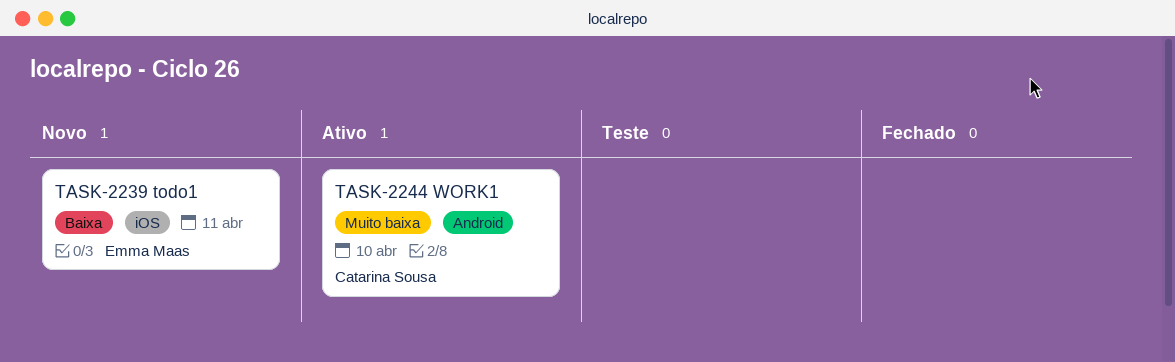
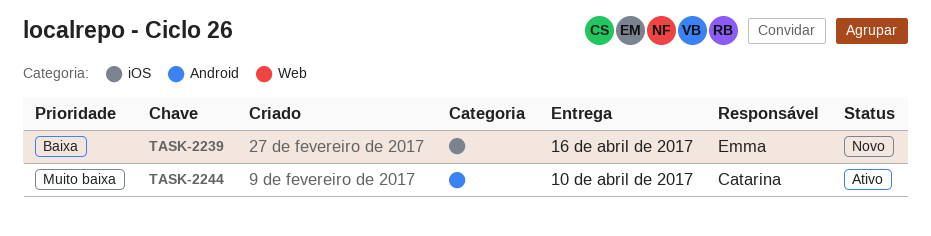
TASK-2239, due: Apr 11 -> Apr 16

